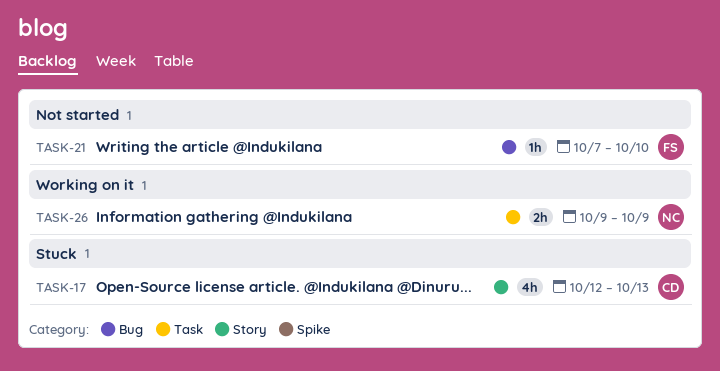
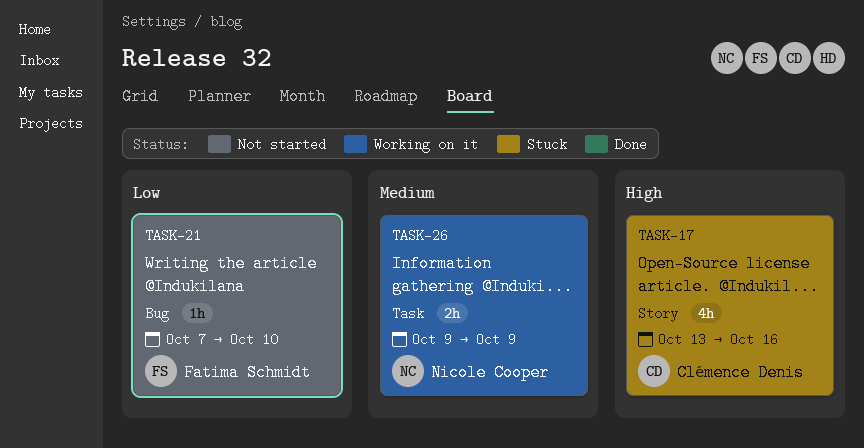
TASK-17, start: Oct 12 -> Oct 13
TASK-17, due: Oct 13 -> Oct 16

